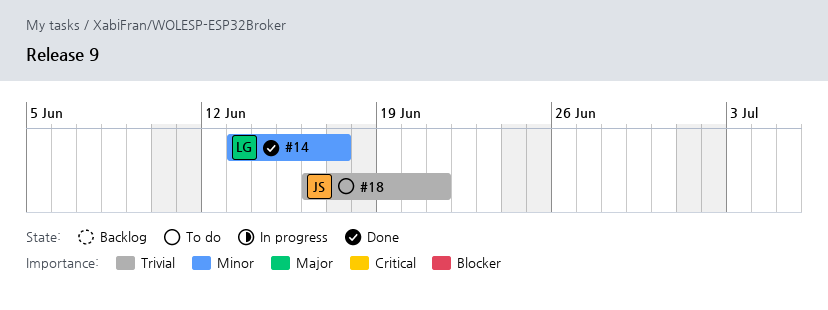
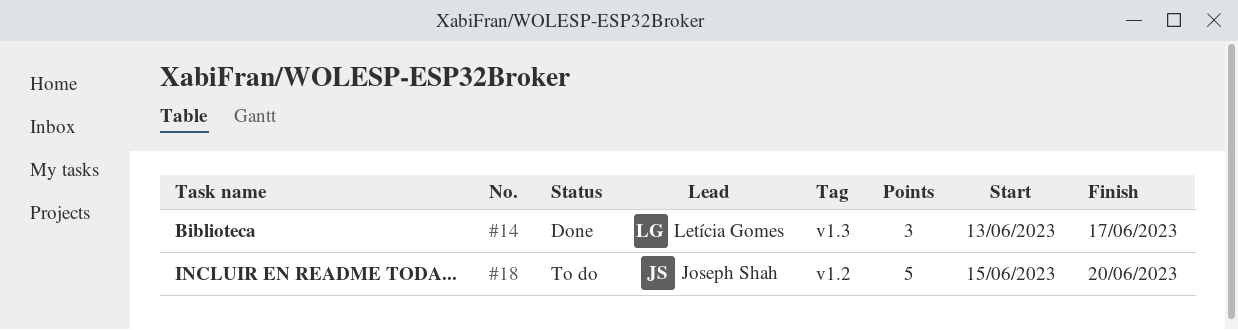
#18, start: Jun 16 -> Jun 15
#18, due: Jun 21 -> Jun 20

